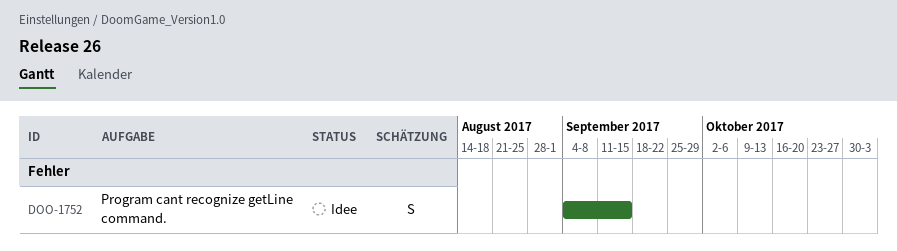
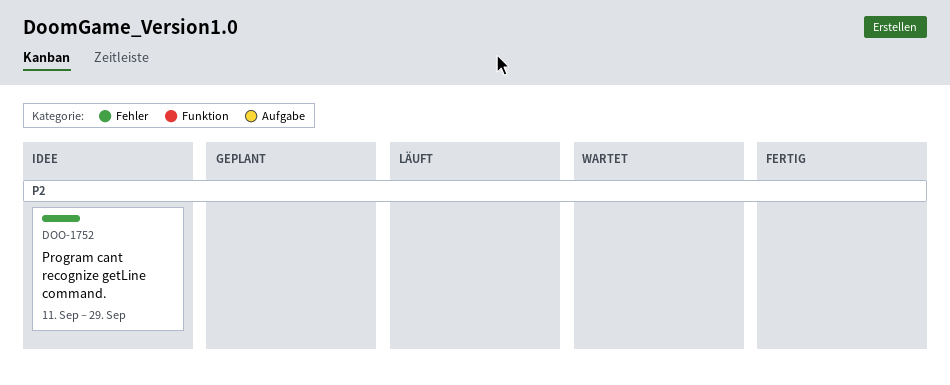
DOO-1752, start: Sep 4 -> Sep 11
DOO-1752, due: Sep 15 -> Sep 29

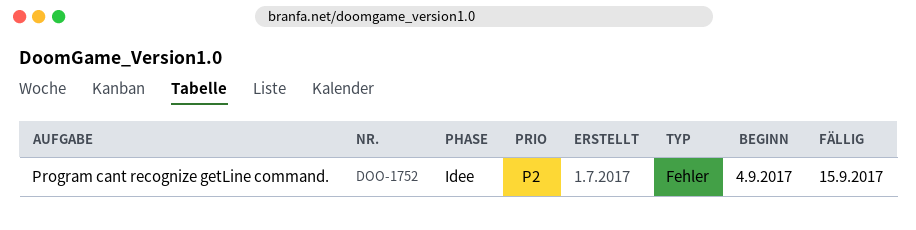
DOO-1752, start: Sep 11 -> Sep 4
DOO-1752, due: Sep 29 -> Sep 15

